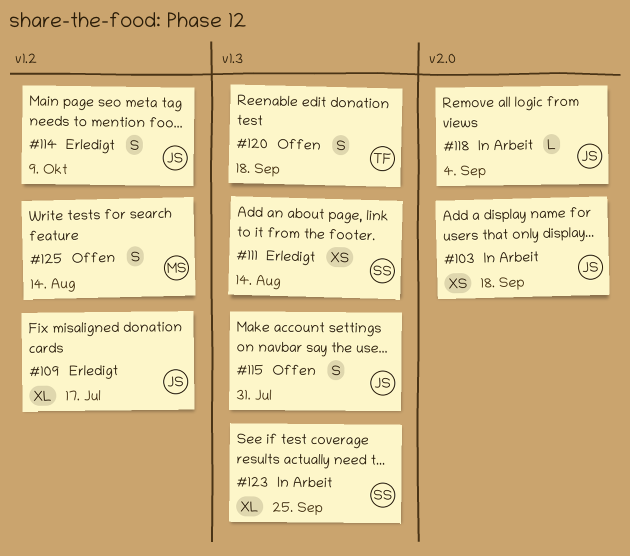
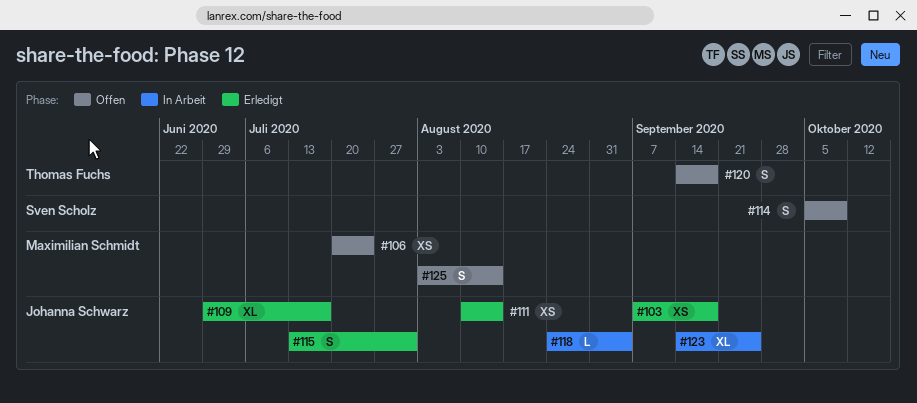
#103, status: In Arbeit -> Erledigt
#106: none -> present
#111, owner: Sven Scholz -> Johanna Schwarz
#114, status: Erledigt -> Offen
#114, owner: Johanna Schwarz -> Sven Scholz
#115, status: Offen -> Erledigt
#123, owner: Sven Scholz -> Johanna Schwarz

